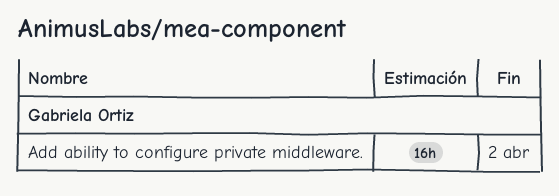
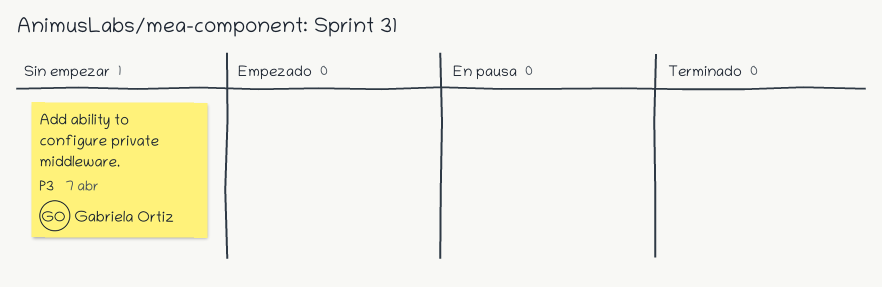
Add ability to configure private middleware., due: Apr 2 -> Apr 7

